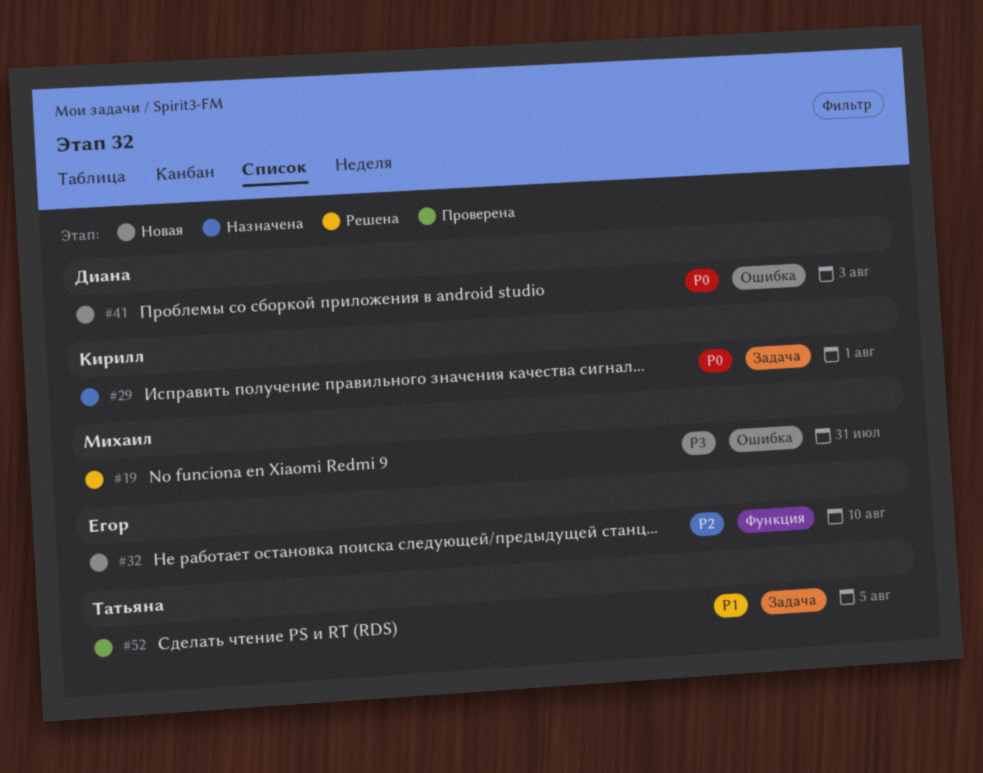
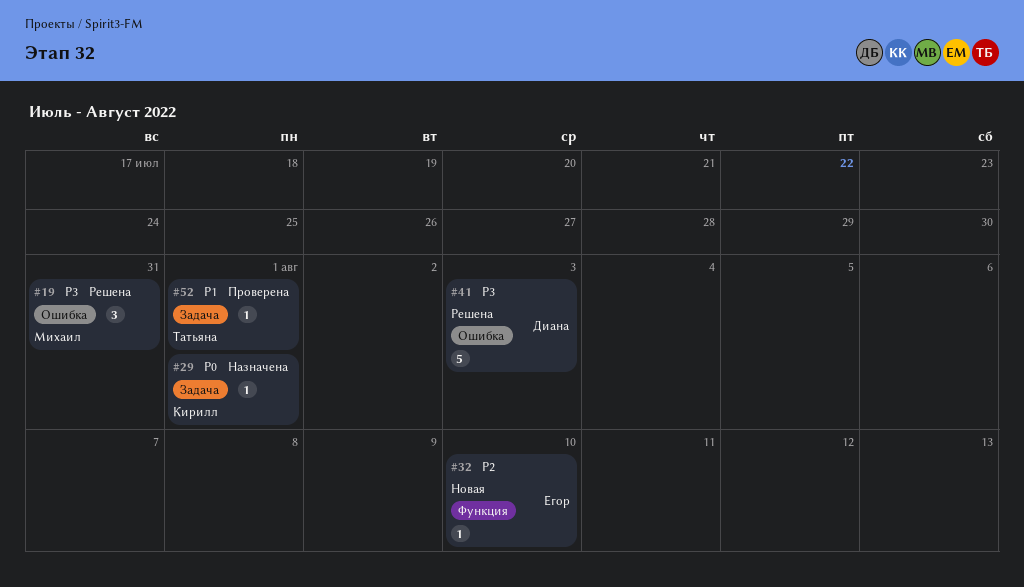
#41, status: Новая -> Решена
#41, priority: P0 -> P3
#52, due: Aug 5 -> Aug 1

